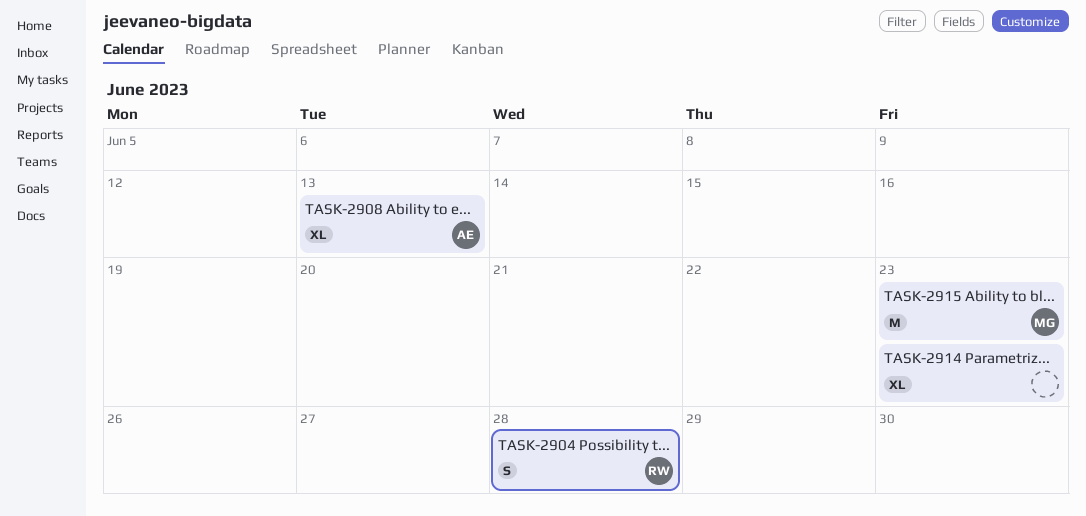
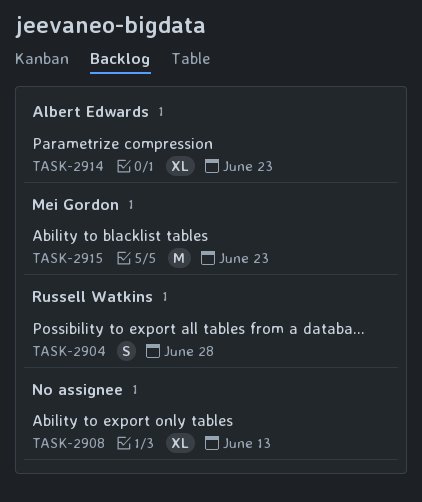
TASK-2908, owner: Albert Edwards -> none
TASK-2914, owner: none -> Albert Edwards

